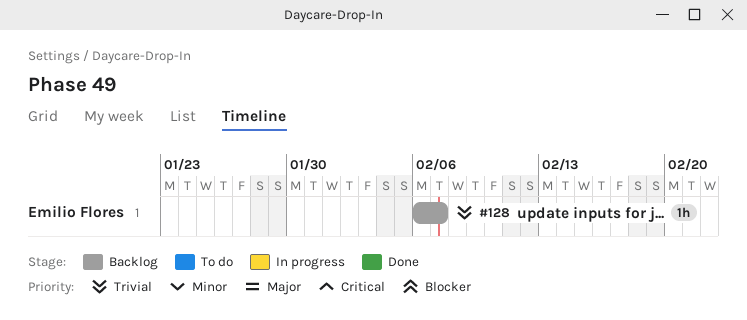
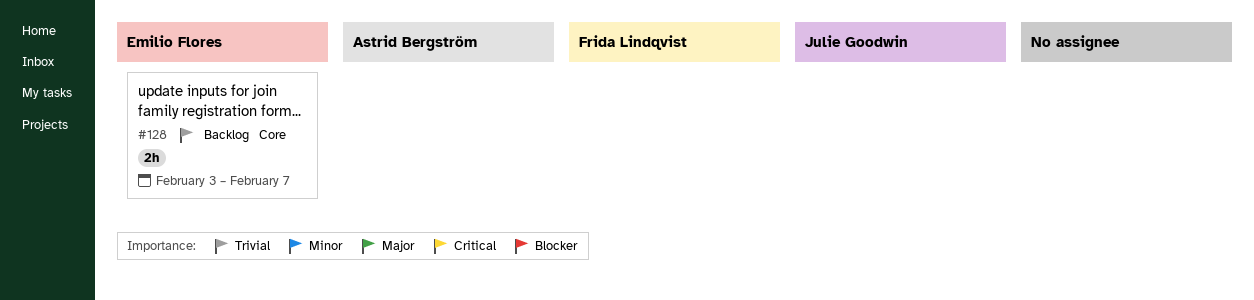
#128, estimate: 1h -> 2h
#128, start: Feb 6 -> Feb 3

